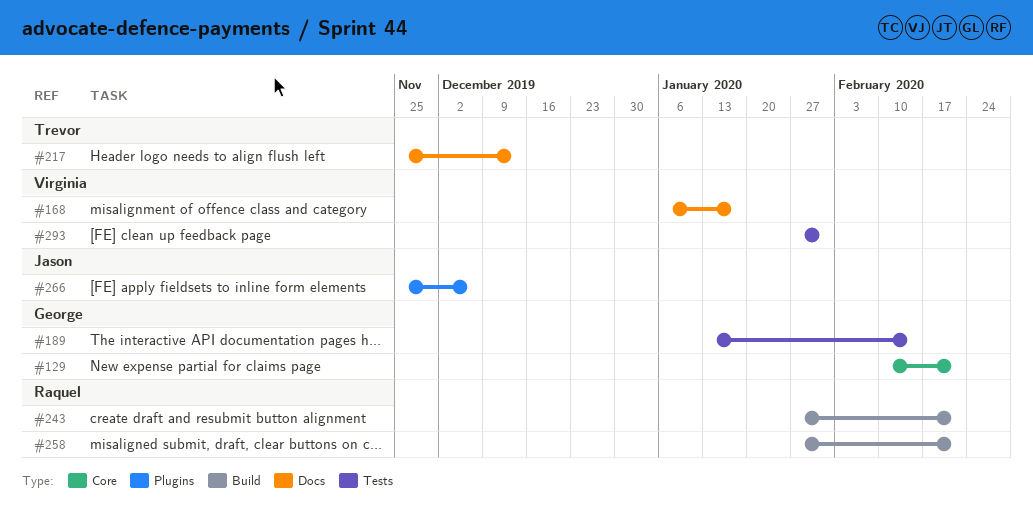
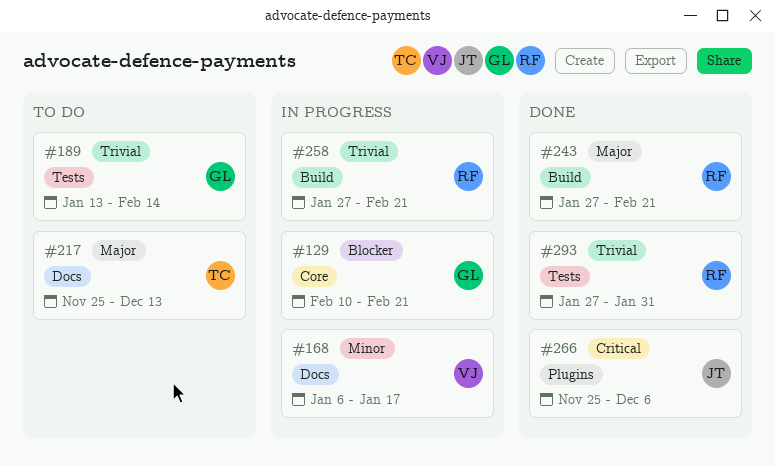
#293, owner: Virginia -> Raquel

